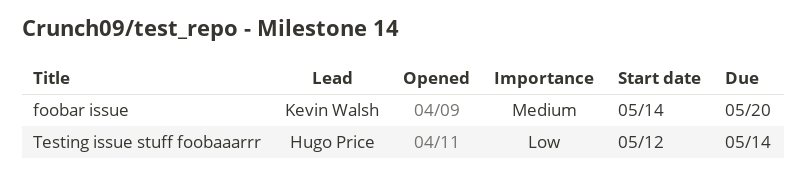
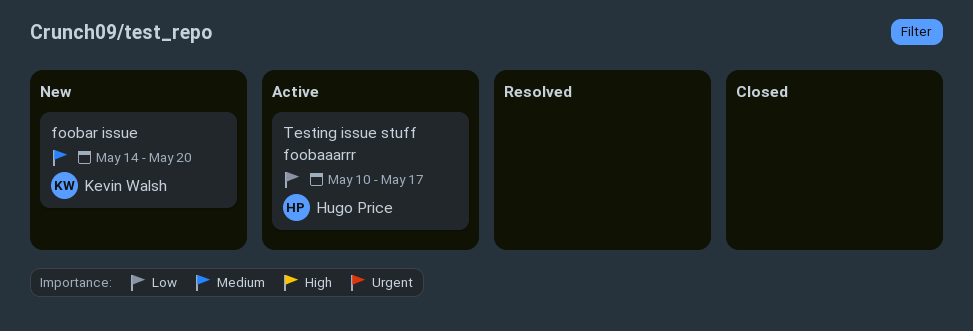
Testing issue stuff foobaaarrr, start: May 12 -> May 10
Testing issue stuff foobaaarrr, due: May 14 -> May 17

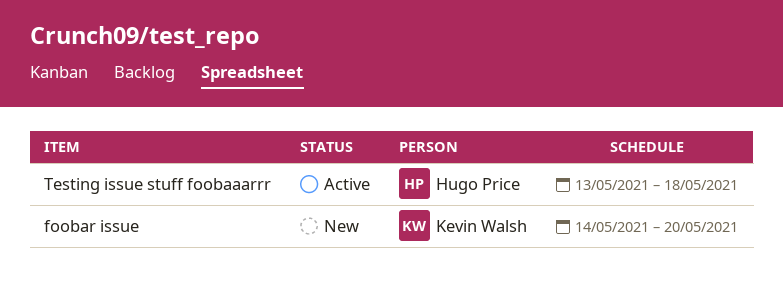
Testing issue stuff foobaaarrr, start: May 10 -> May 13
Testing issue stuff foobaaarrr, due: May 17 -> May 18

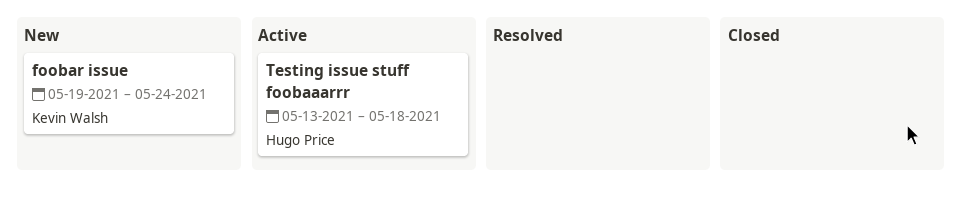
foobar issue, start: May 14 -> May 19
foobar issue, due: May 20 -> May 24

